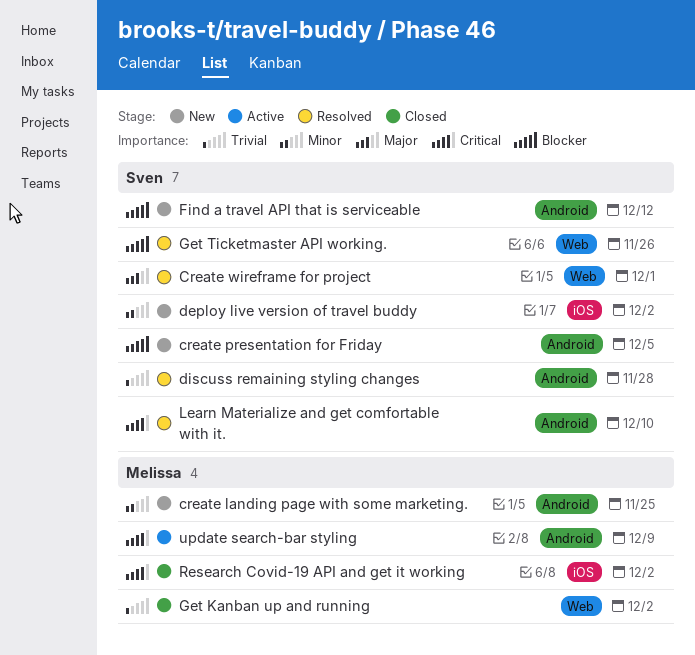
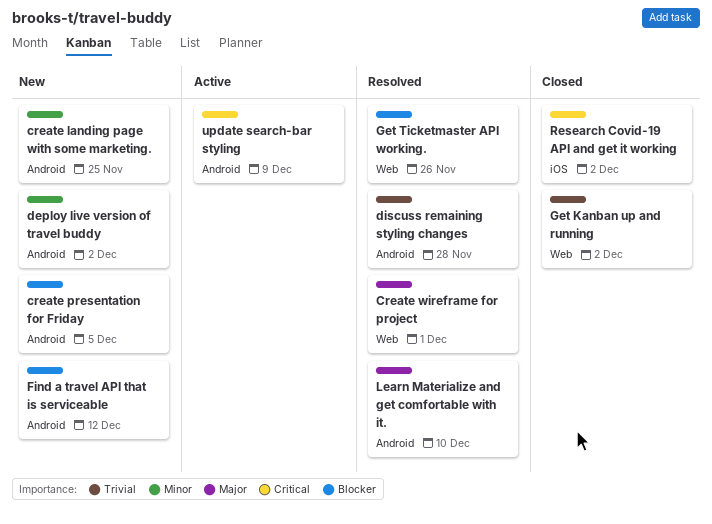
deploy live version of travel buddy, label: iOS -> Android
Learn Materialize and get comfortable with it., priority: Critical -> Major

